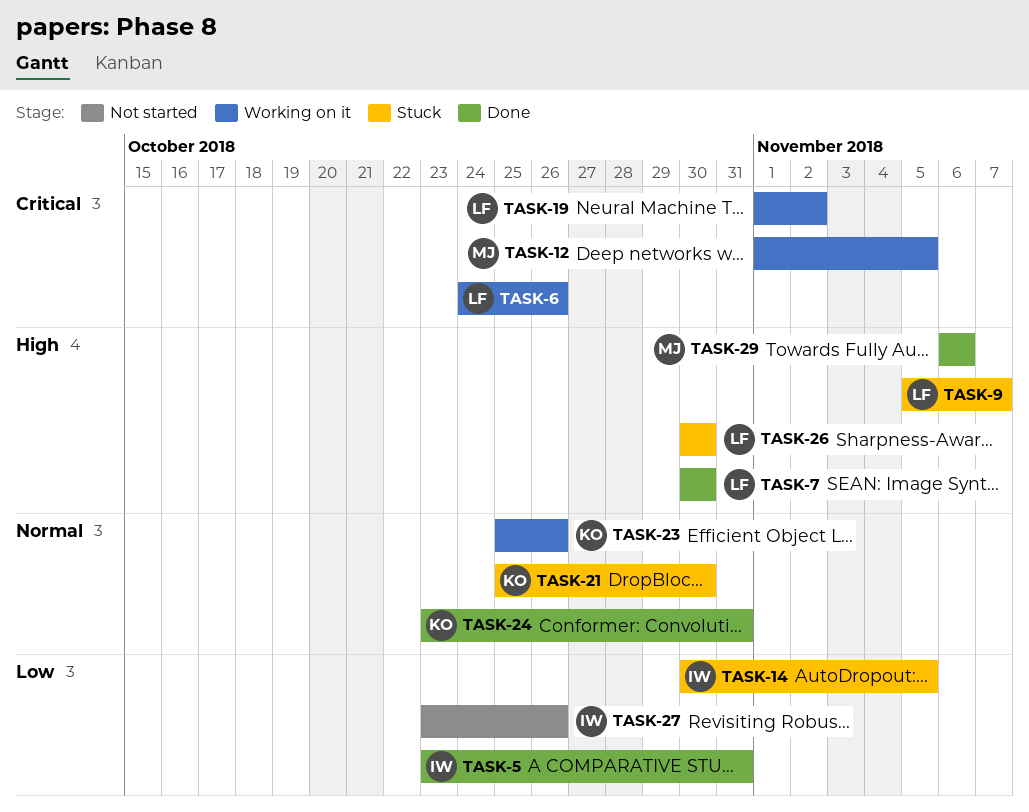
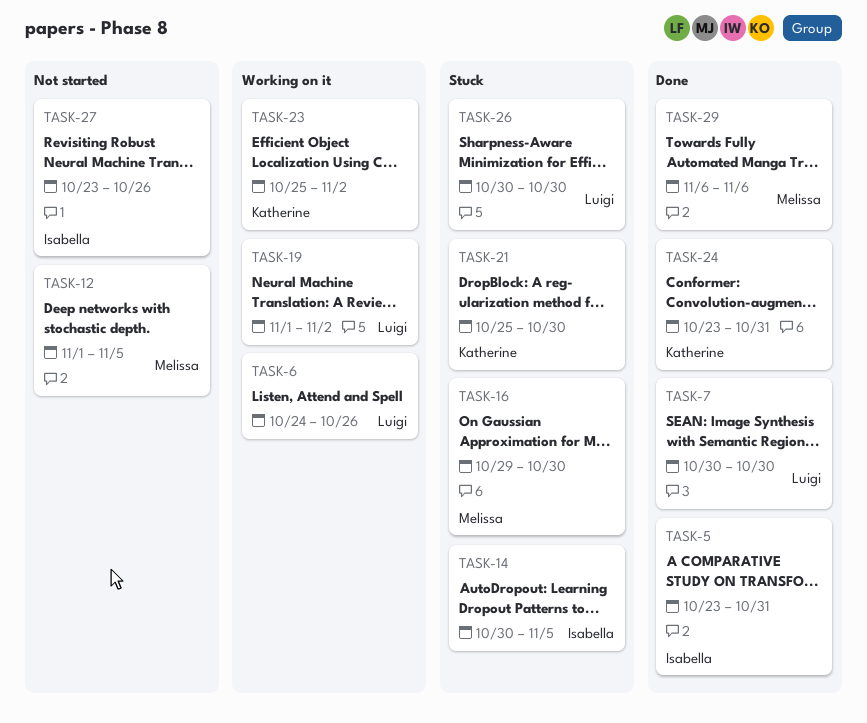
TASK-9: present -> none
TASK-12, status: Working on it -> Not started
TASK-16: none -> present
TASK-23, due: Oct 26 -> Nov 2

